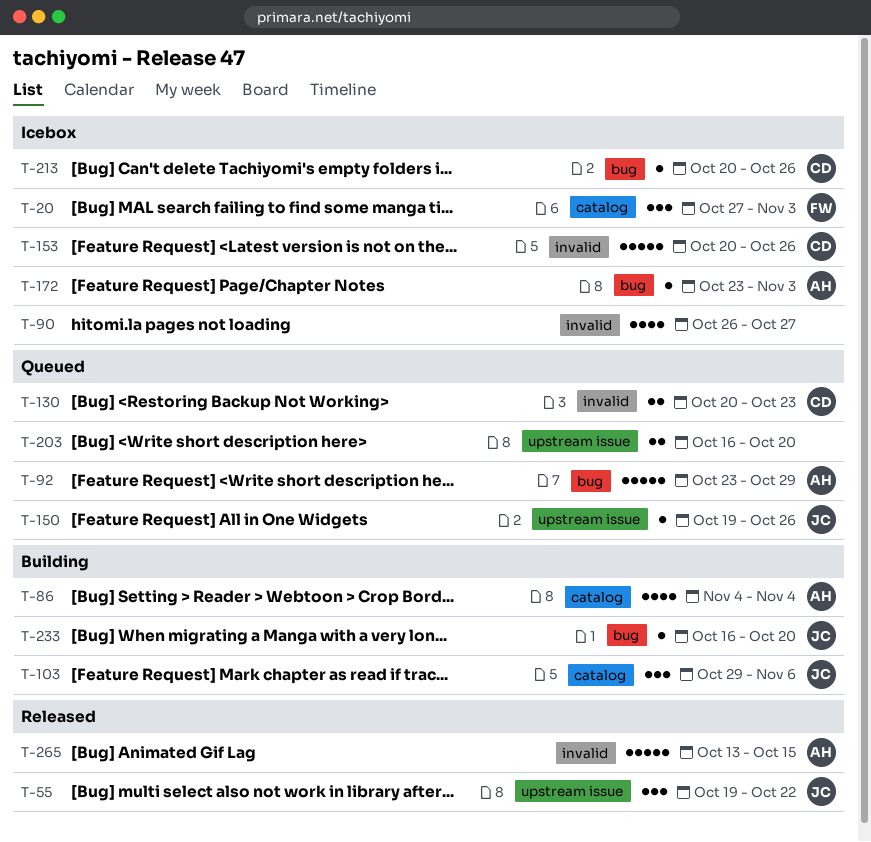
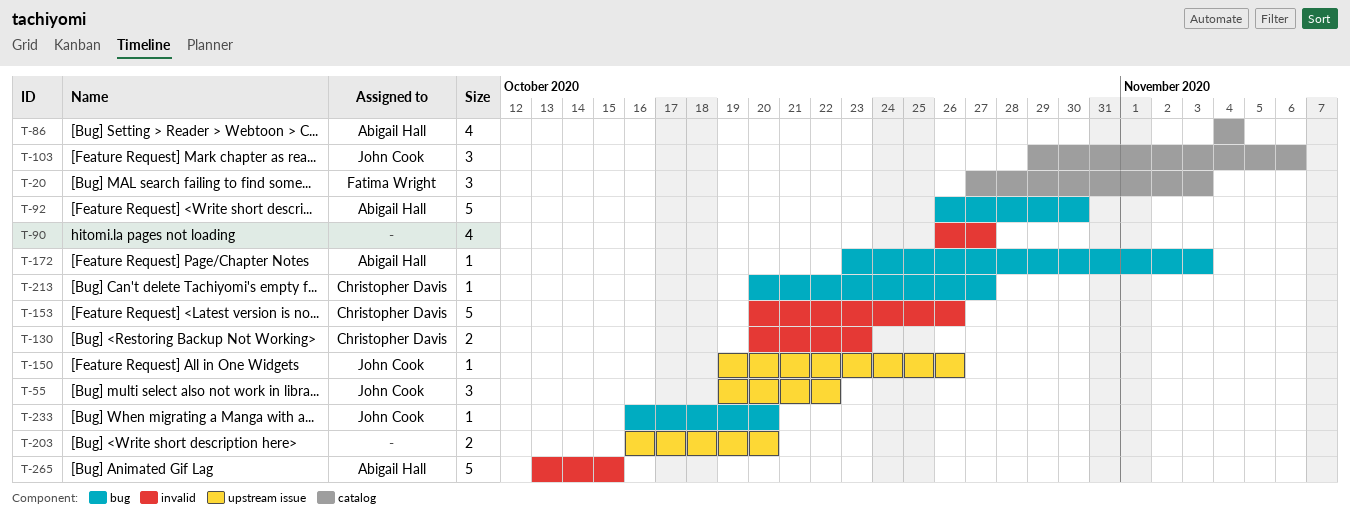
T-92, start: Oct 23 -> Oct 26
T-92, due: Oct 29 -> Oct 30
T-213, due: Oct 26 -> Oct 27

